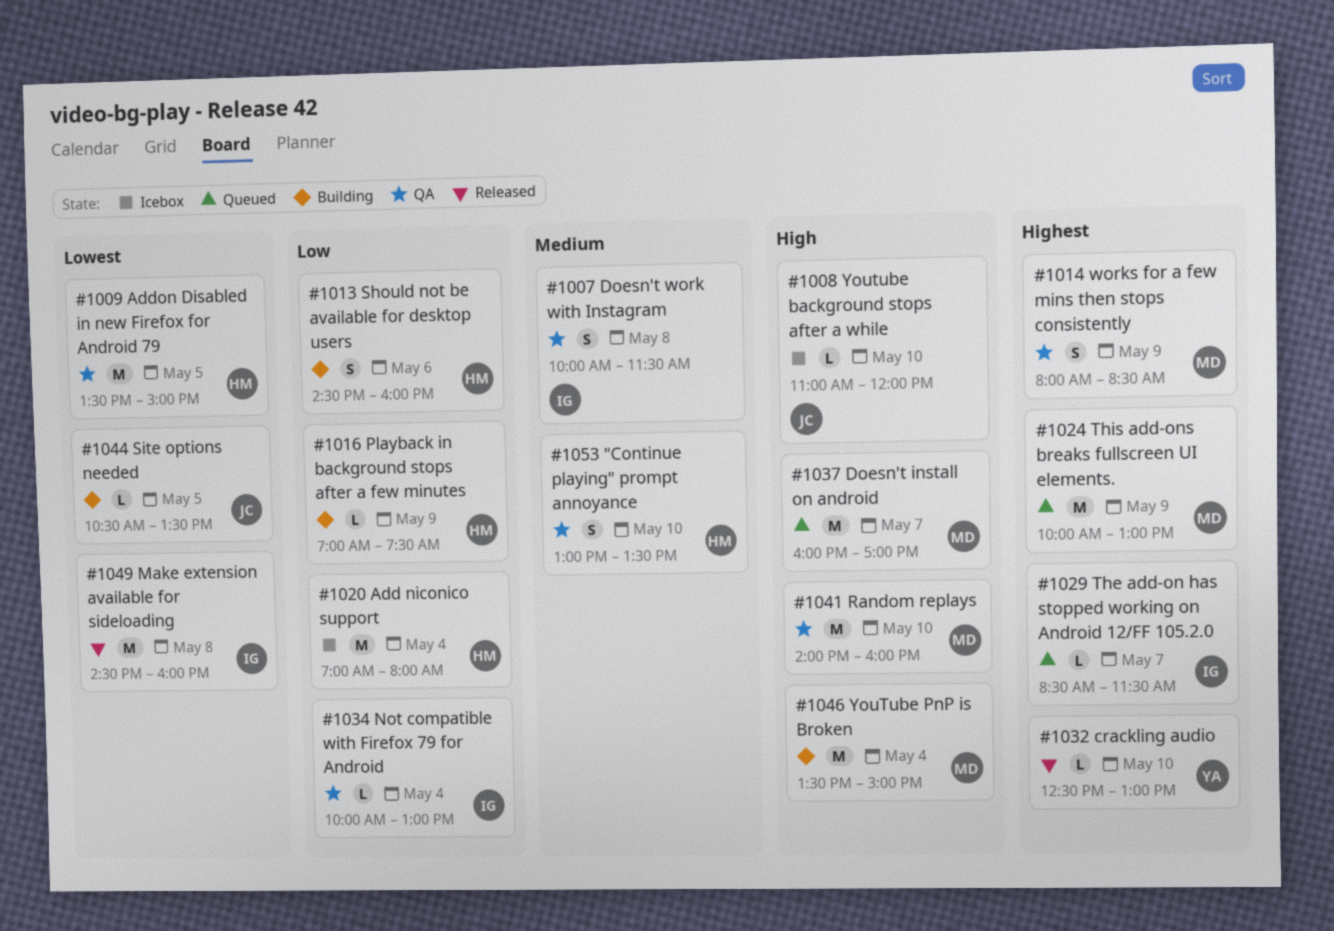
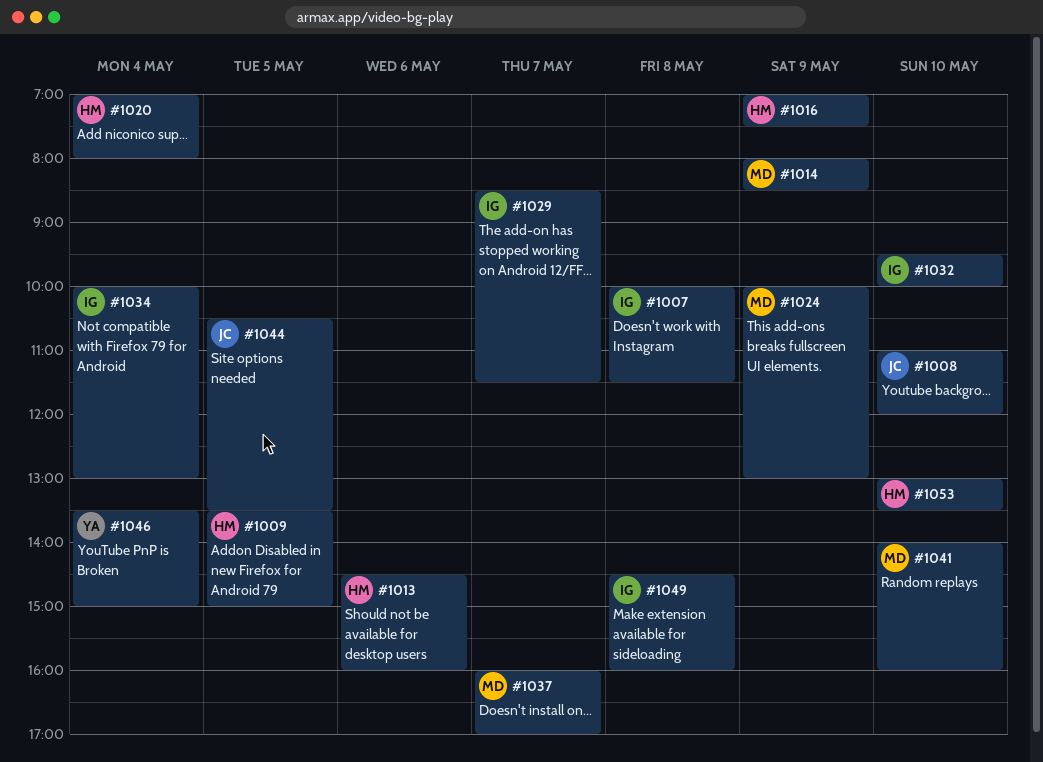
#1032, owner: YA -> IG
#1032, begins: 12:30 -> 09:30
#1032, ends: 13:00 -> 10:00
#1046, owner: MD -> YA

